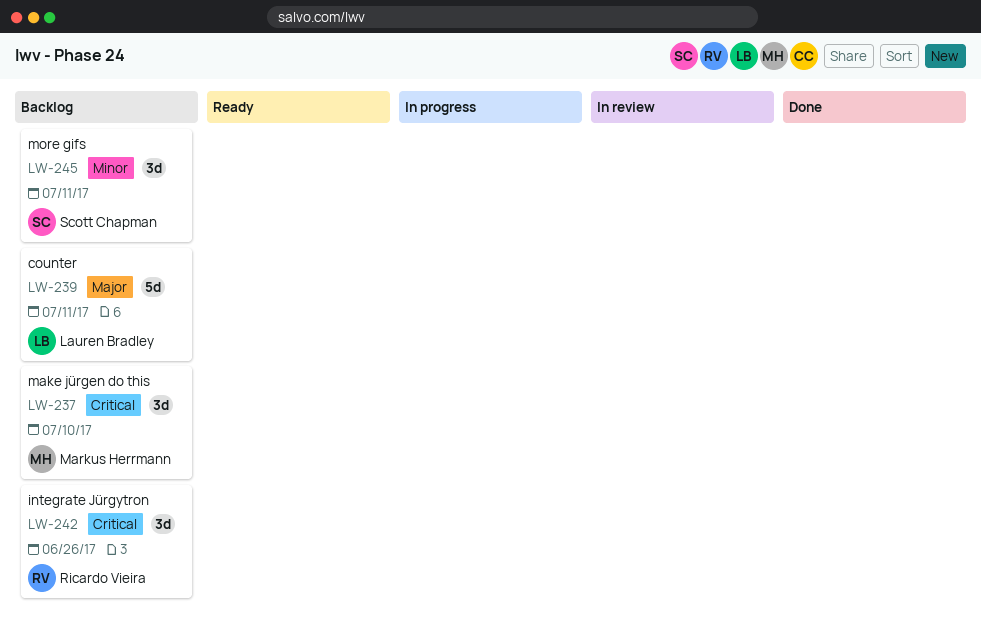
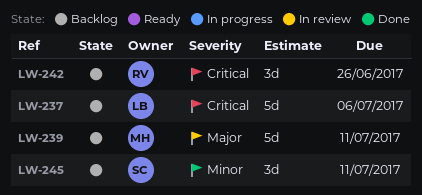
LW-237, owner: Markus Herrmann -> Lauren Bradley
LW-237, estimate: 3d -> 5d
LW-237, due: Jul 10 -> Jul 6
LW-239, owner: Lauren Bradley -> Markus Herrmann

